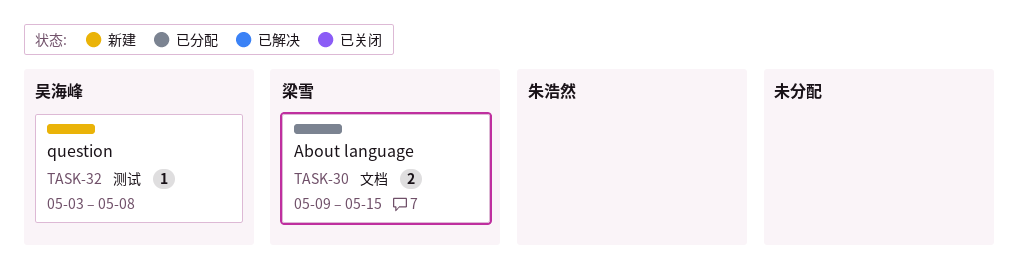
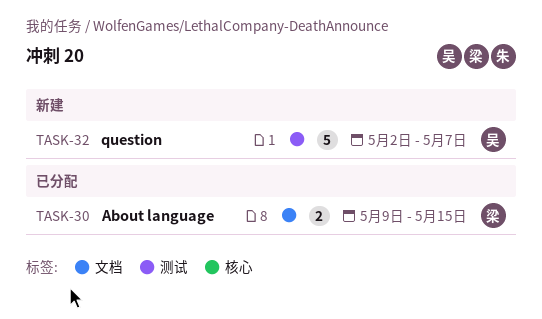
TASK-32, estimate: 1 -> 5
TASK-32, start: May 3 -> May 2
TASK-32, due: May 8 -> May 7

